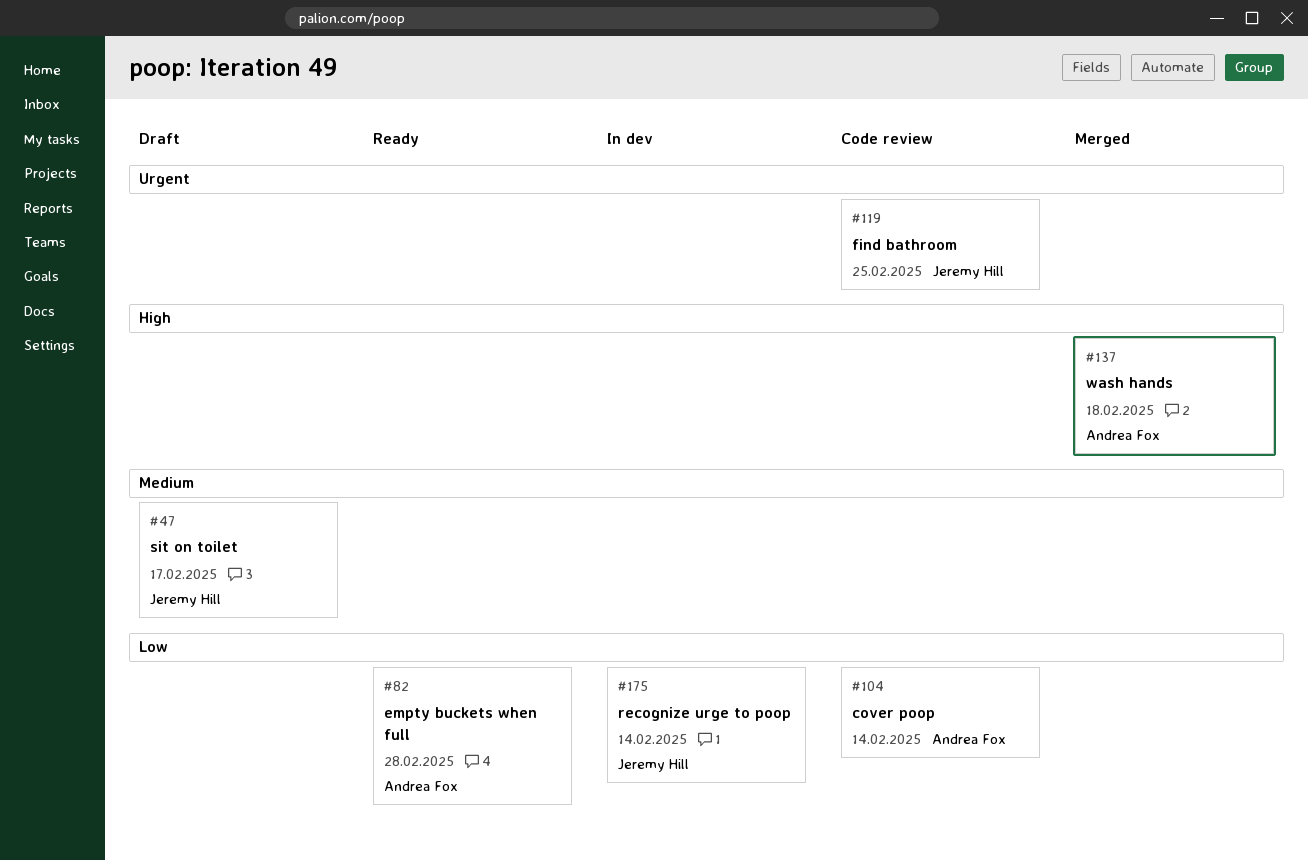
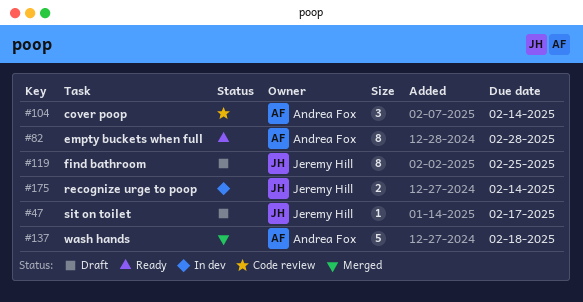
#119, status: Code review -> Draft

